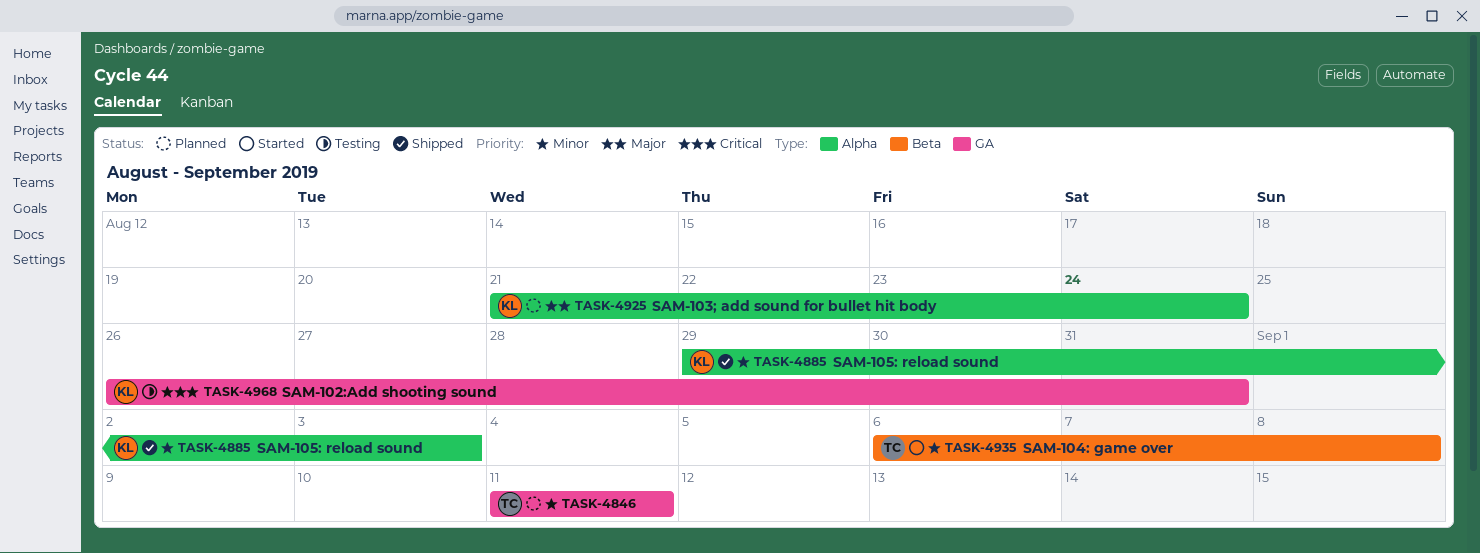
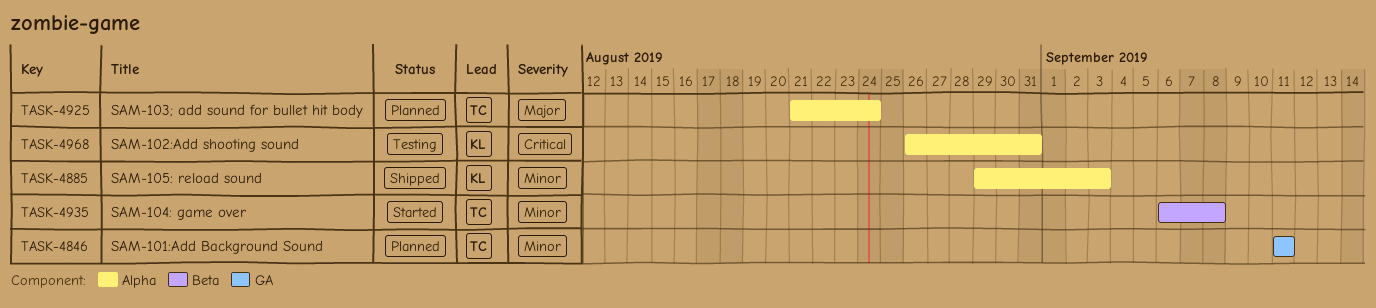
TASK-4925, owner: KL -> TC
TASK-4968, label: GA -> Alpha

